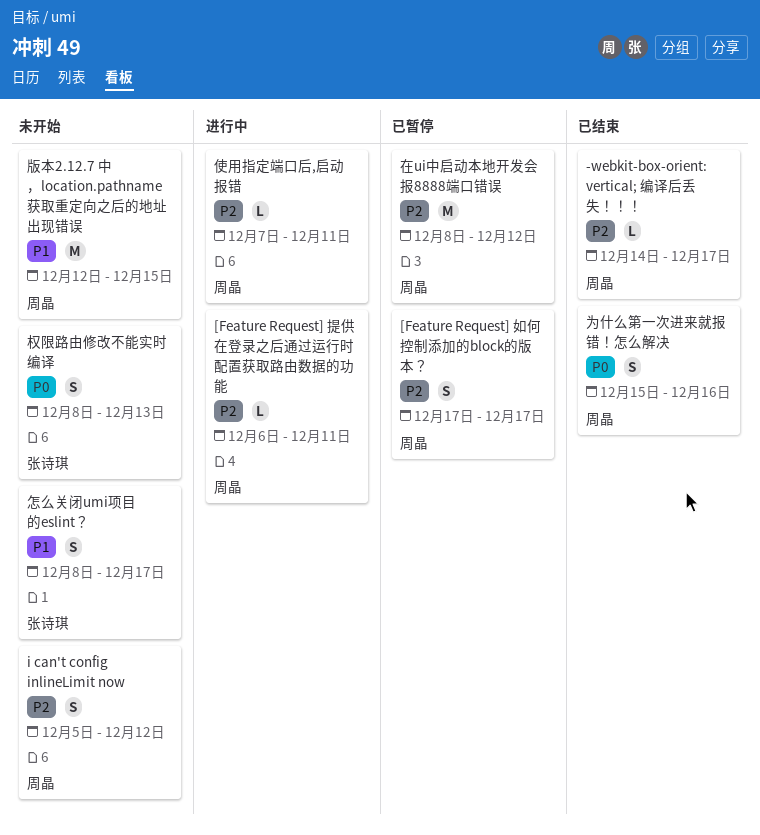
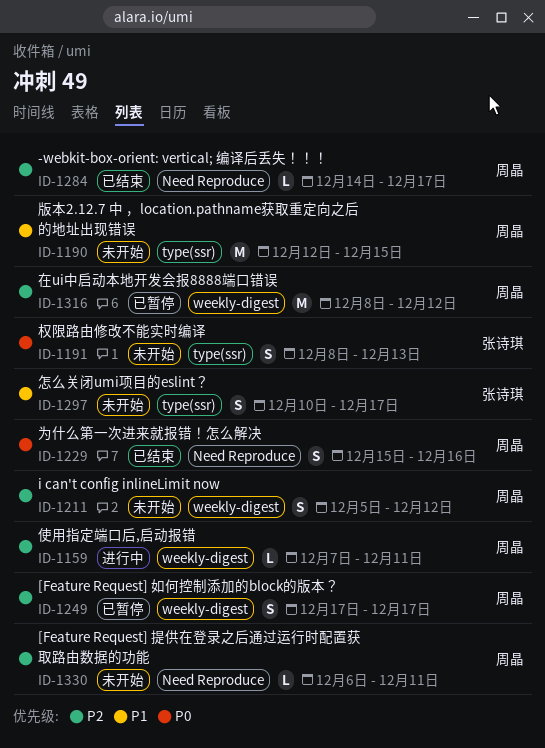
[Feature Request] 提供在登录之后通过运行时配置获取路由数据的功能, status: 进行中 -> 未开始
怎么关闭umi项目的eslint？, start: Dec 8 -> Dec 10

